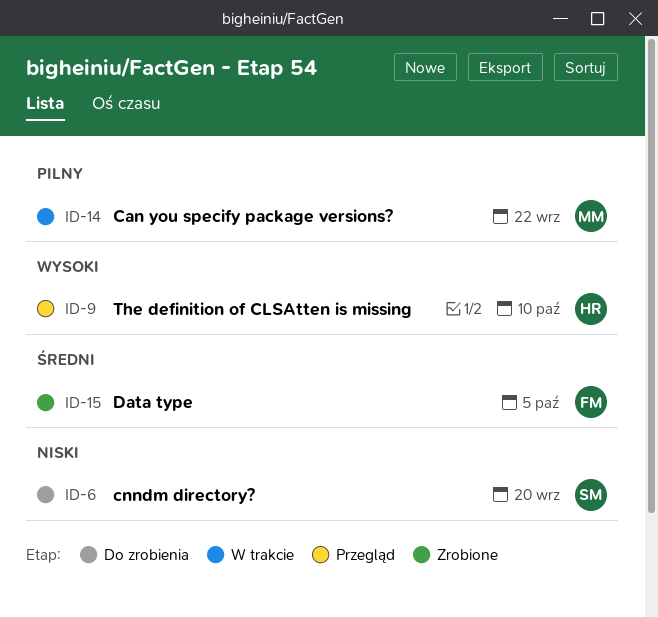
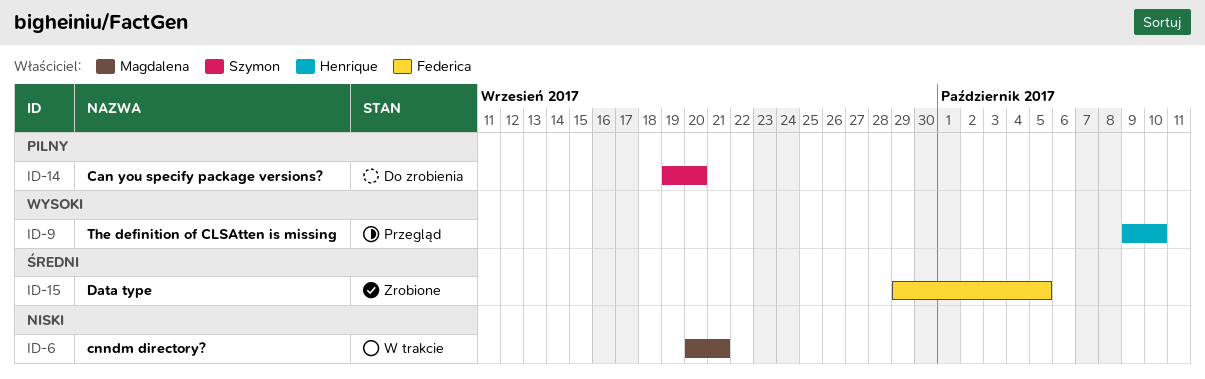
ID-6, status: Do zrobienia -> W trakcie
ID-6, owner: Szymon -> Magdalena
ID-6, due: Sep 20 -> Sep 21
ID-14, status: W trakcie -> Do zrobienia
ID-14, owner: Magdalena -> Szymon
ID-14, due: Sep 22 -> Sep 20

